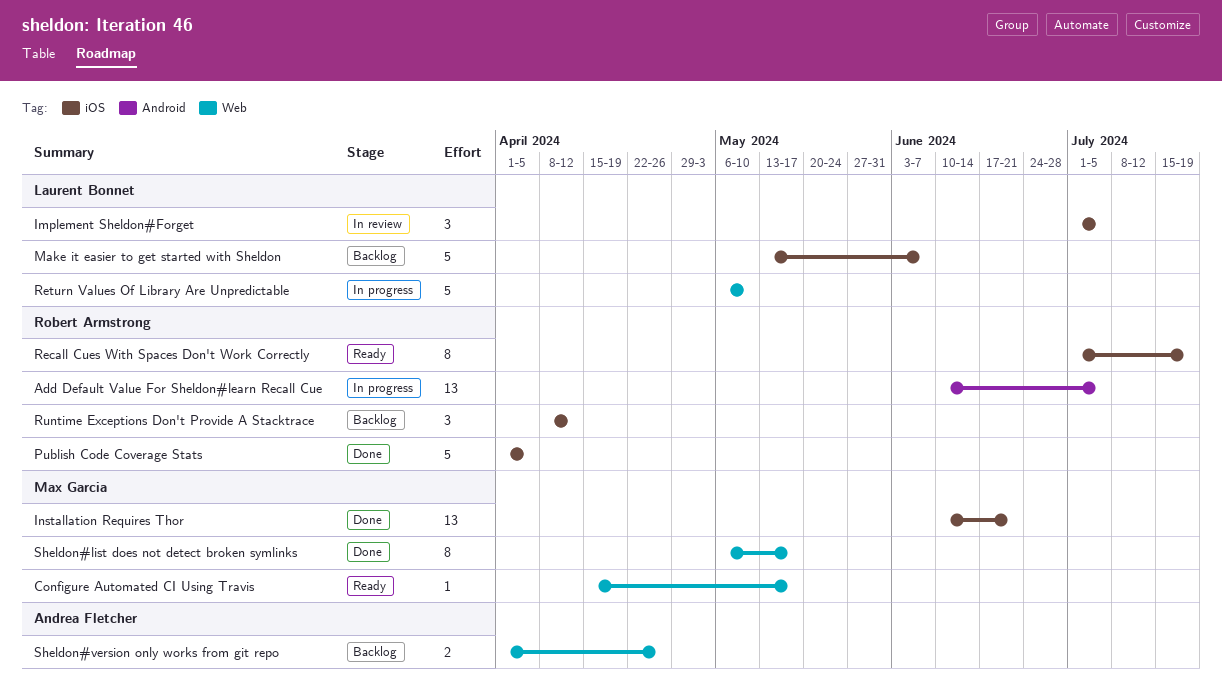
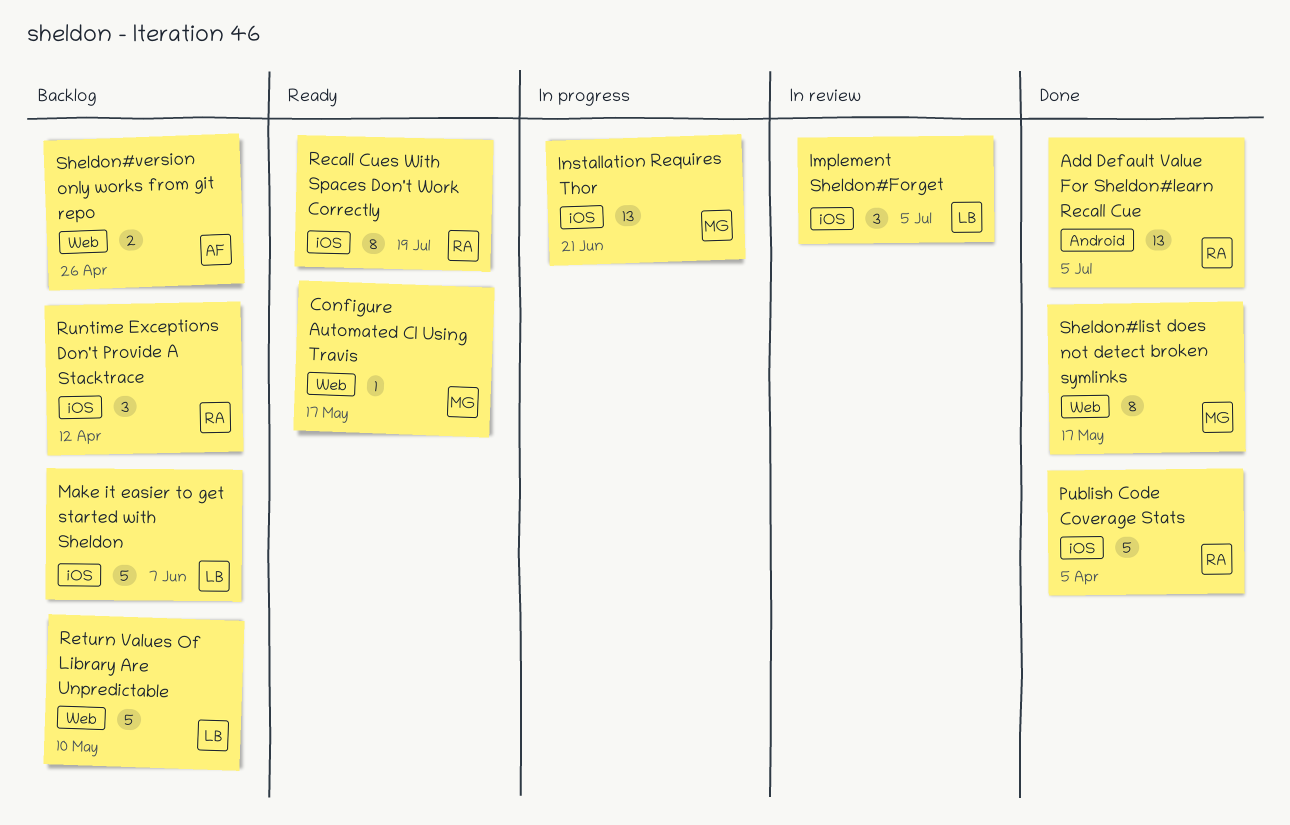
Add Default Value For Sheldon#learn Recall Cue, status: In progress -> Done
Installation Requires Thor, status: Done -> In progress
Return Values Of Library Are Unpredictable, status: In progress -> Backlog

